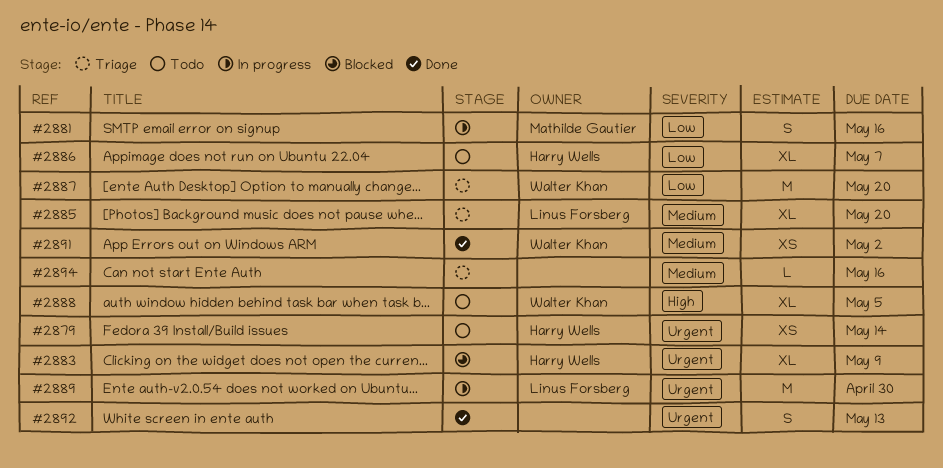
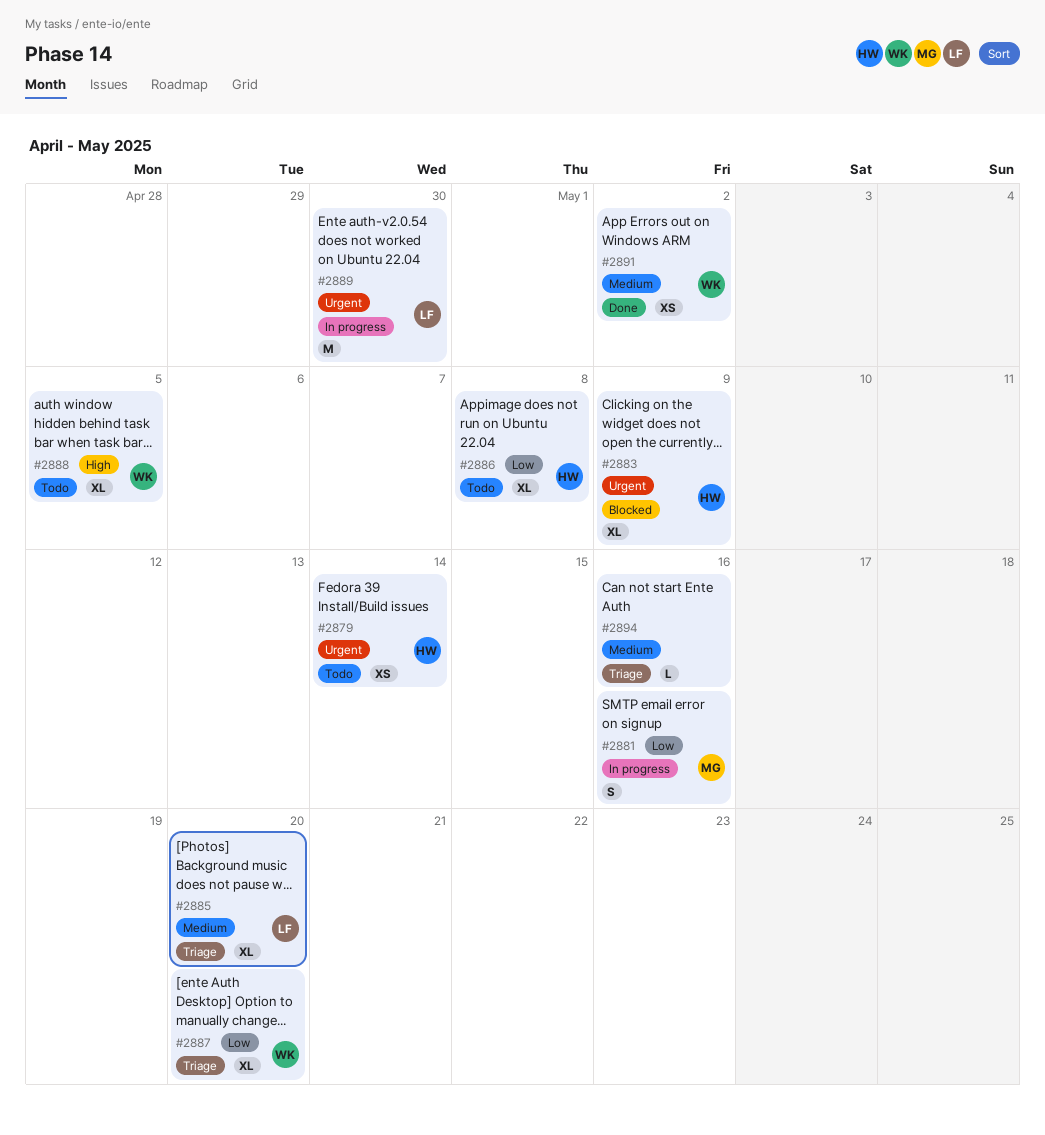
#2886, due: May 7 -> May 8
#2887, estimate: M -> XL
#2892: present -> none

